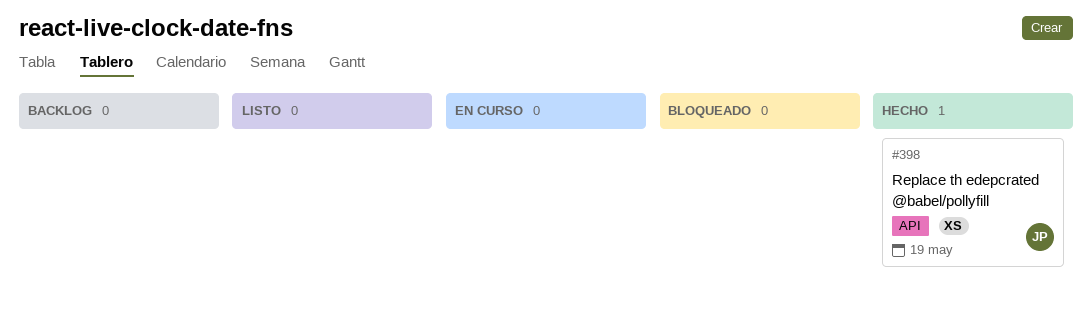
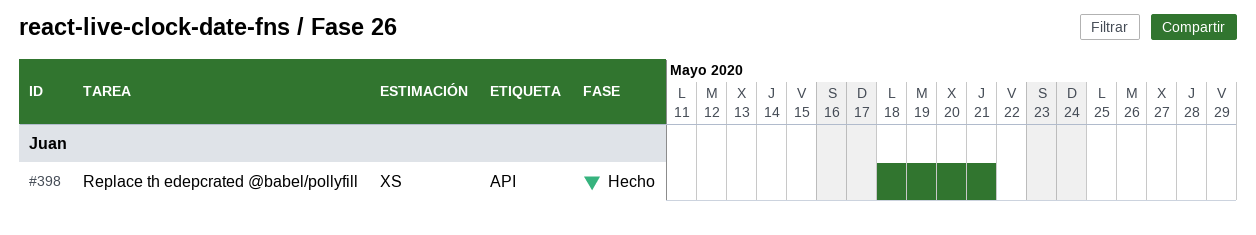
#398, due: May 19 -> May 21

